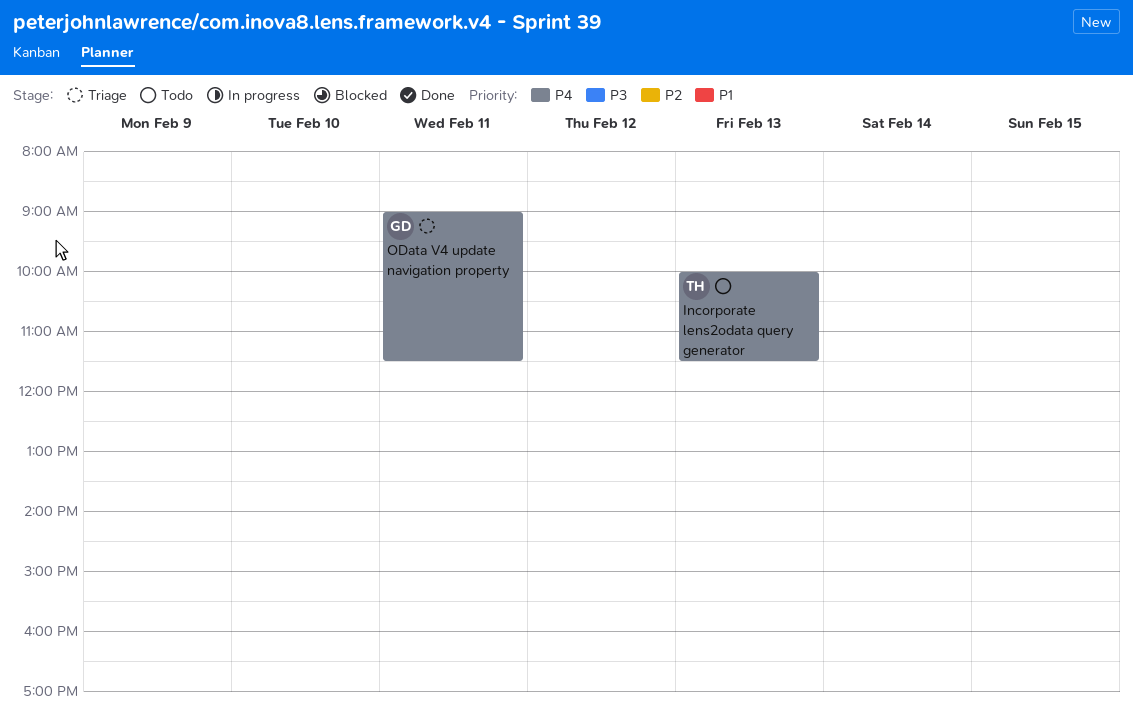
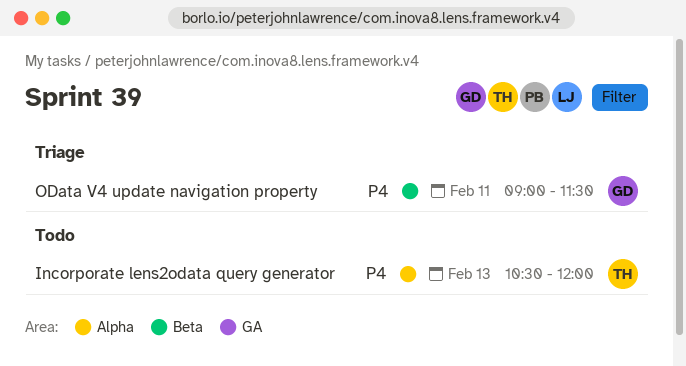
Incorporate lens2odata query generator, begins: 10:00 -> 10:30
Incorporate lens2odata query generator, ends: 11:30 -> 12:00

